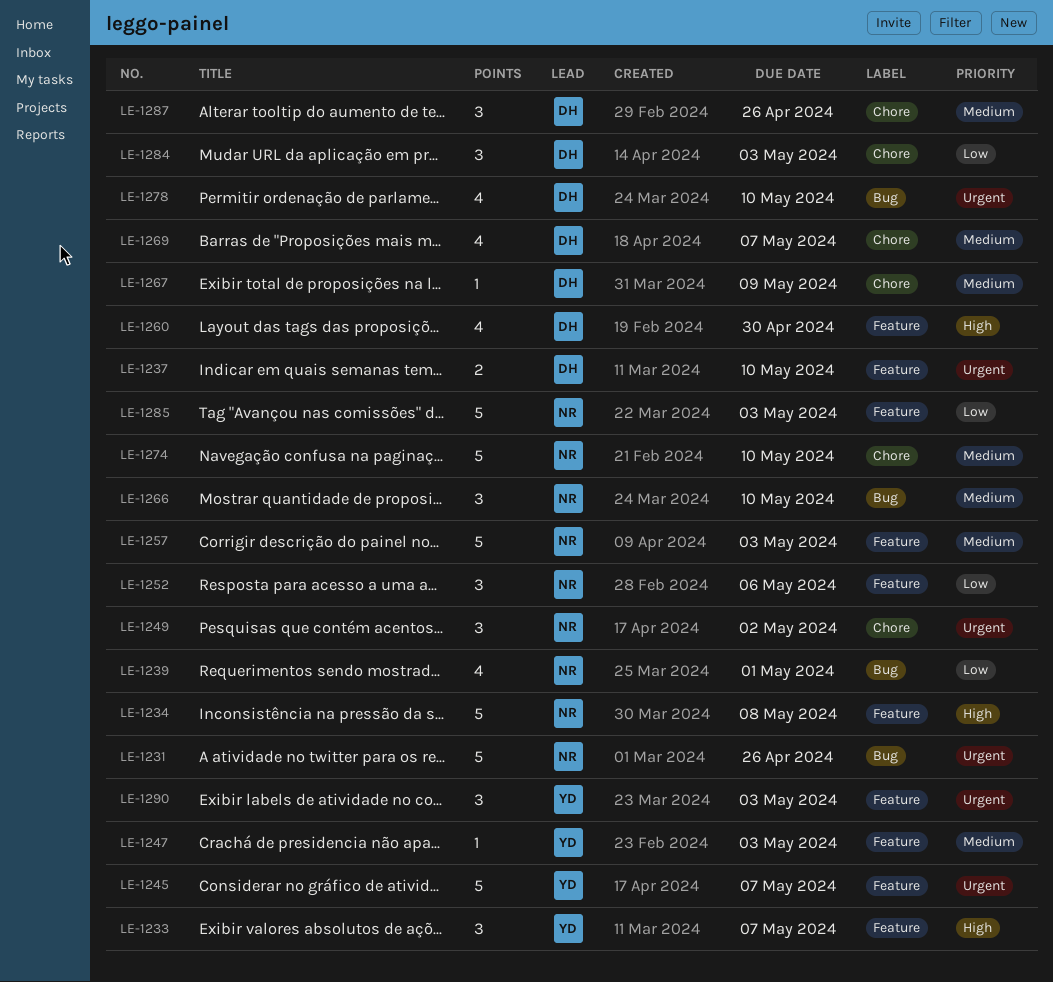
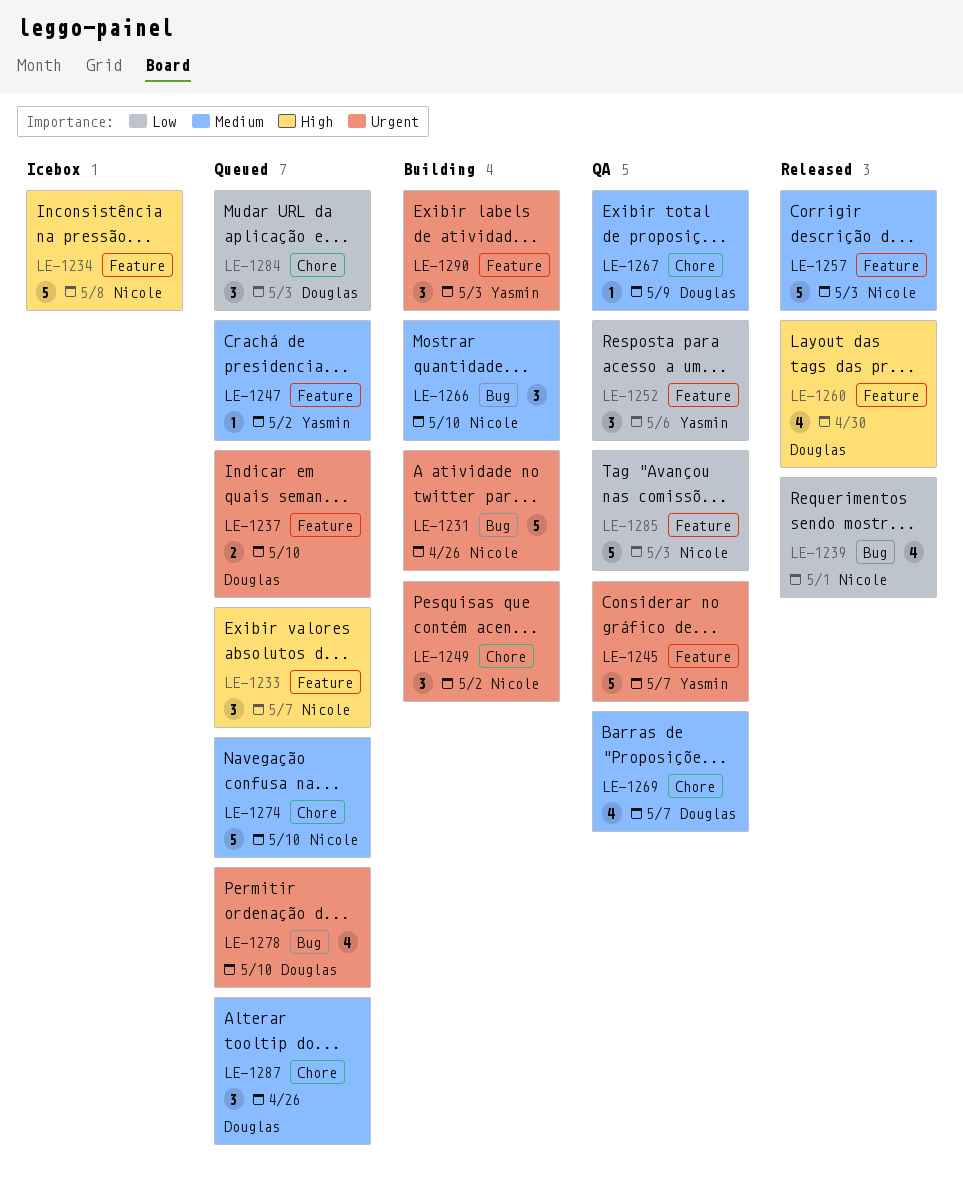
LE-1233, owner: Yasmin -> Nicole
LE-1247, due: May 3 -> May 2
LE-1252, owner: Nicole -> Yasmin

